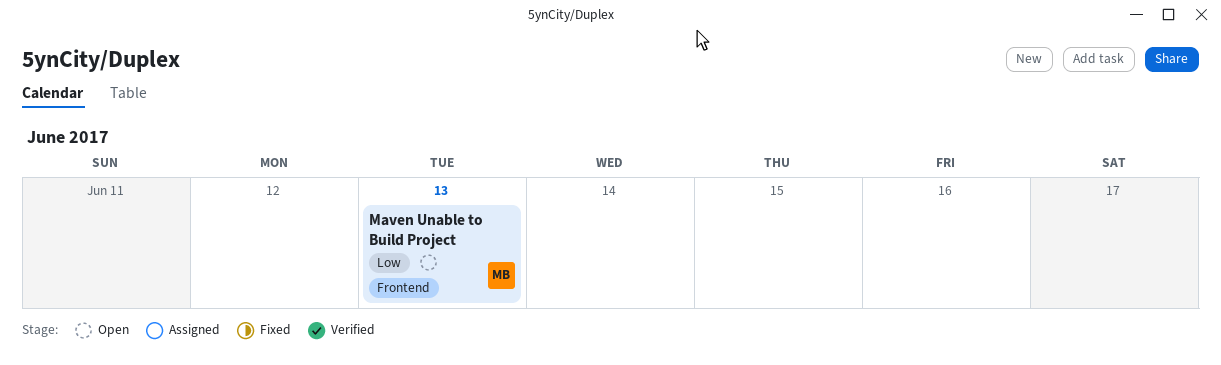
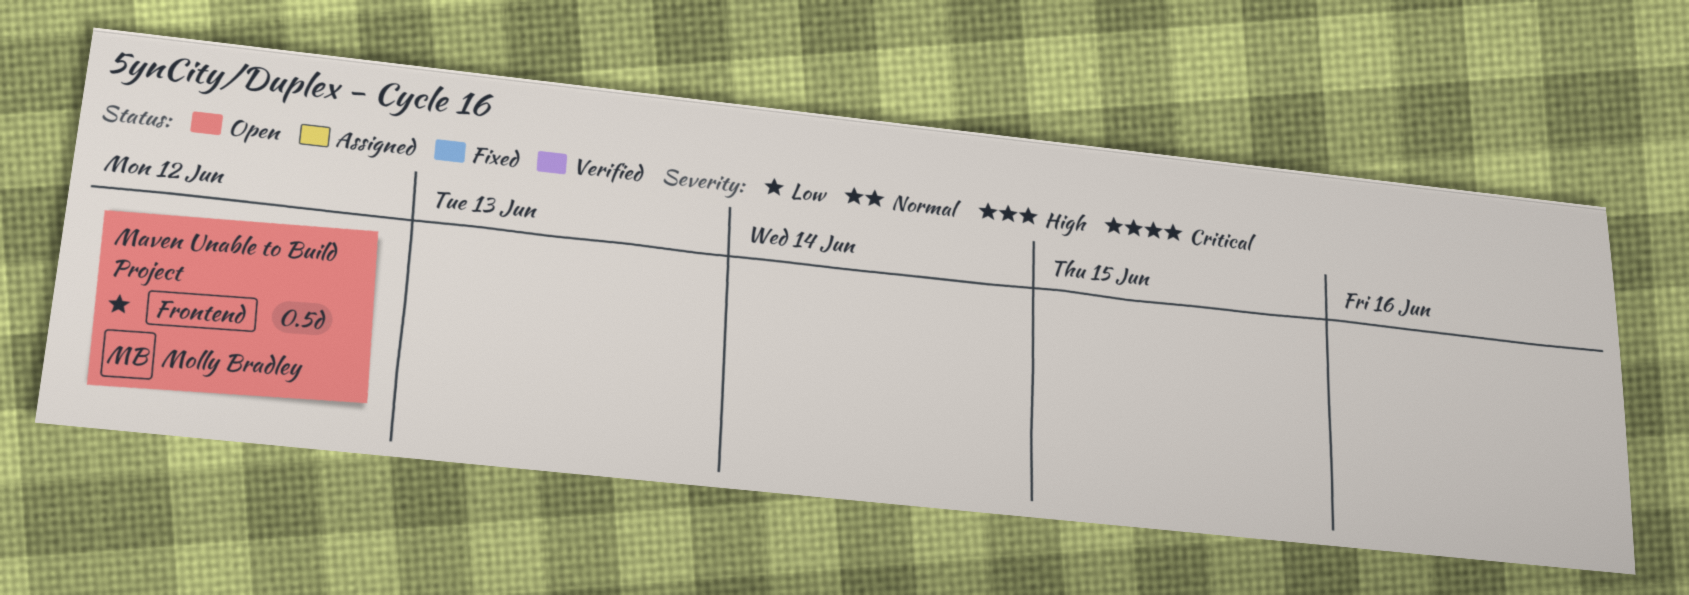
Maven Unable to Build Project, due: Jun 13 -> Jun 12

